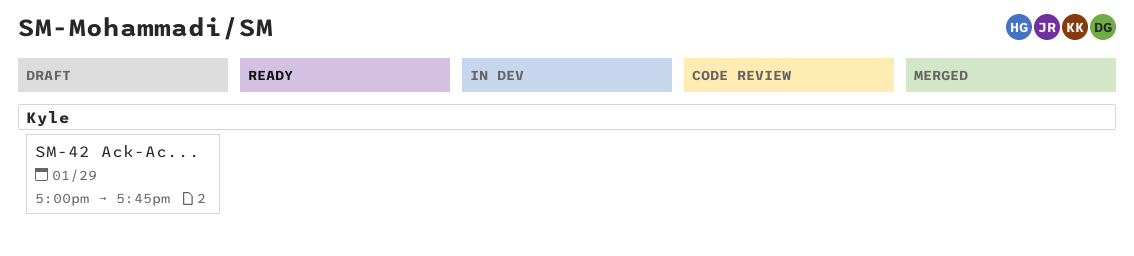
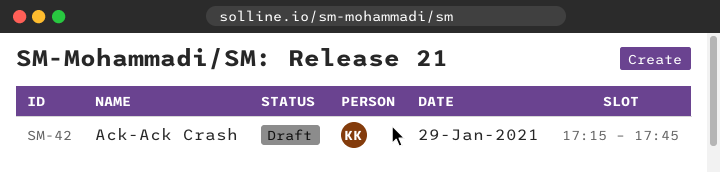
SM-42, begins: 17:00 -> 17:15

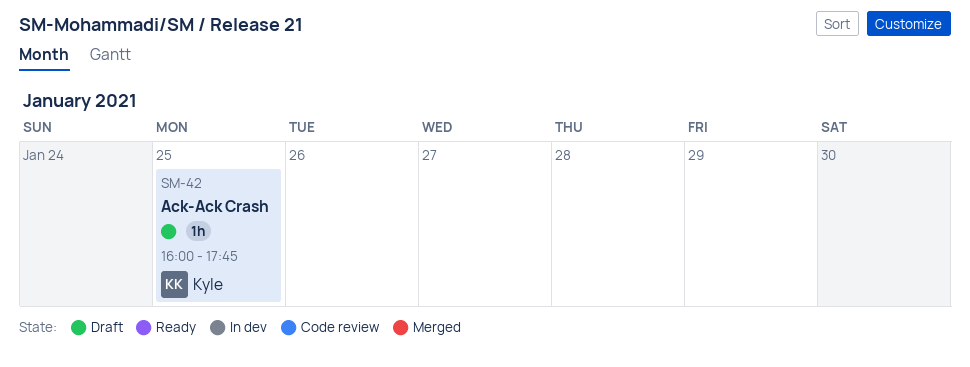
SM-42, day: Jan 29 -> Jan 25
SM-42, begins: 17:15 -> 16:00

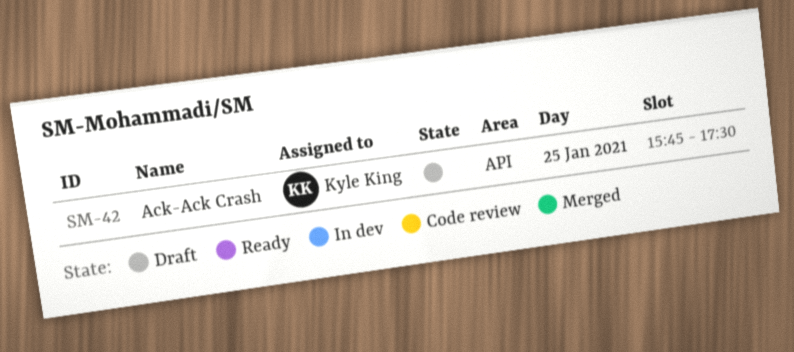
SM-42, begins: 16:00 -> 15:45
SM-42, ends: 17:45 -> 17:30

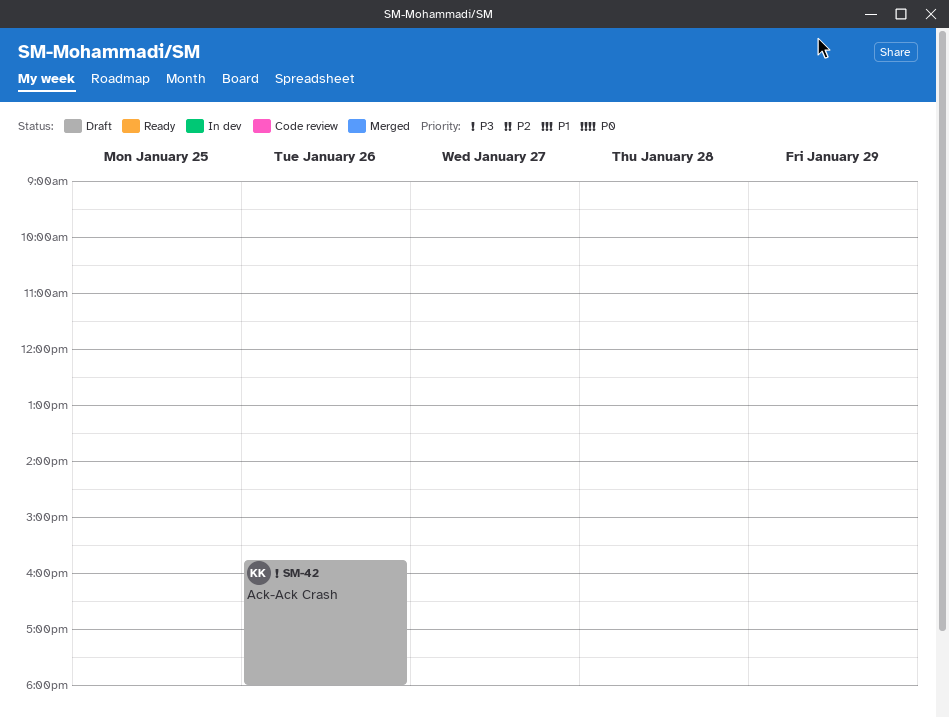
SM-42, day: Jan 25 -> Jan 26
SM-42, ends: 17:30 -> 18:00

